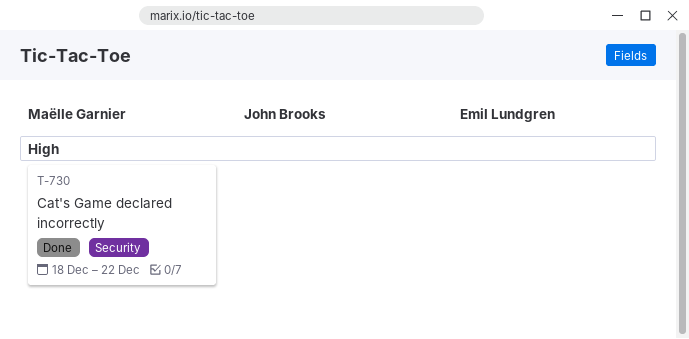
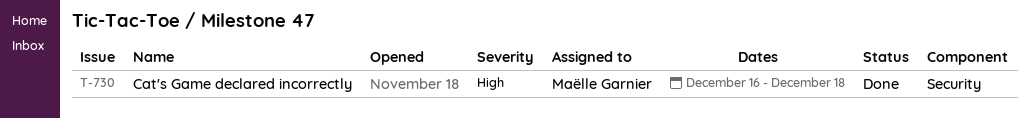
T-730, start: Dec 18 -> Dec 16
T-730, due: Dec 22 -> Dec 18

